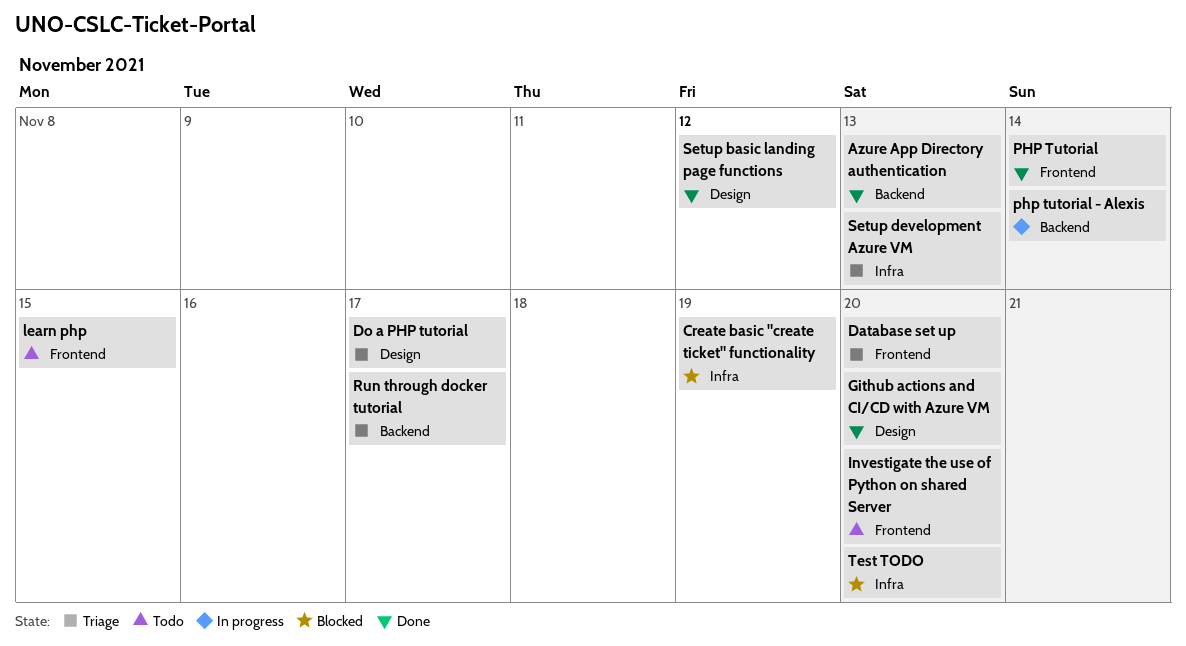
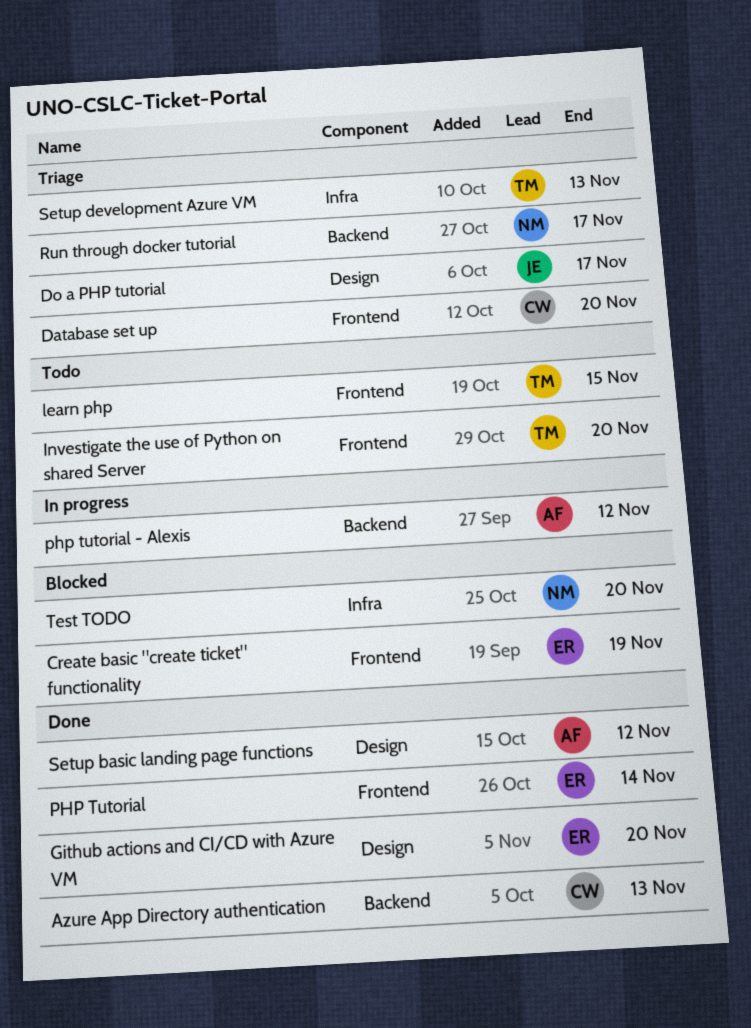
Create basic "create ticket" functionality, label: Infra -> Frontend
php tutorial - Alexis, due: Nov 14 -> Nov 12

